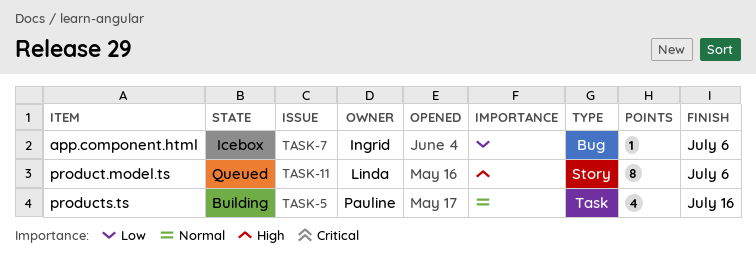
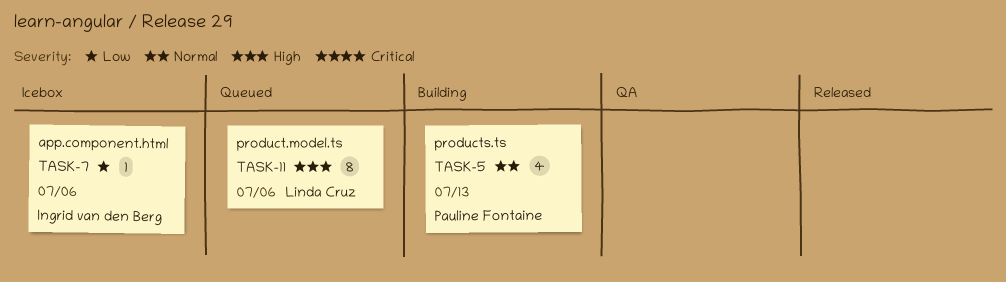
TASK-5, due: Jul 16 -> Jul 13

